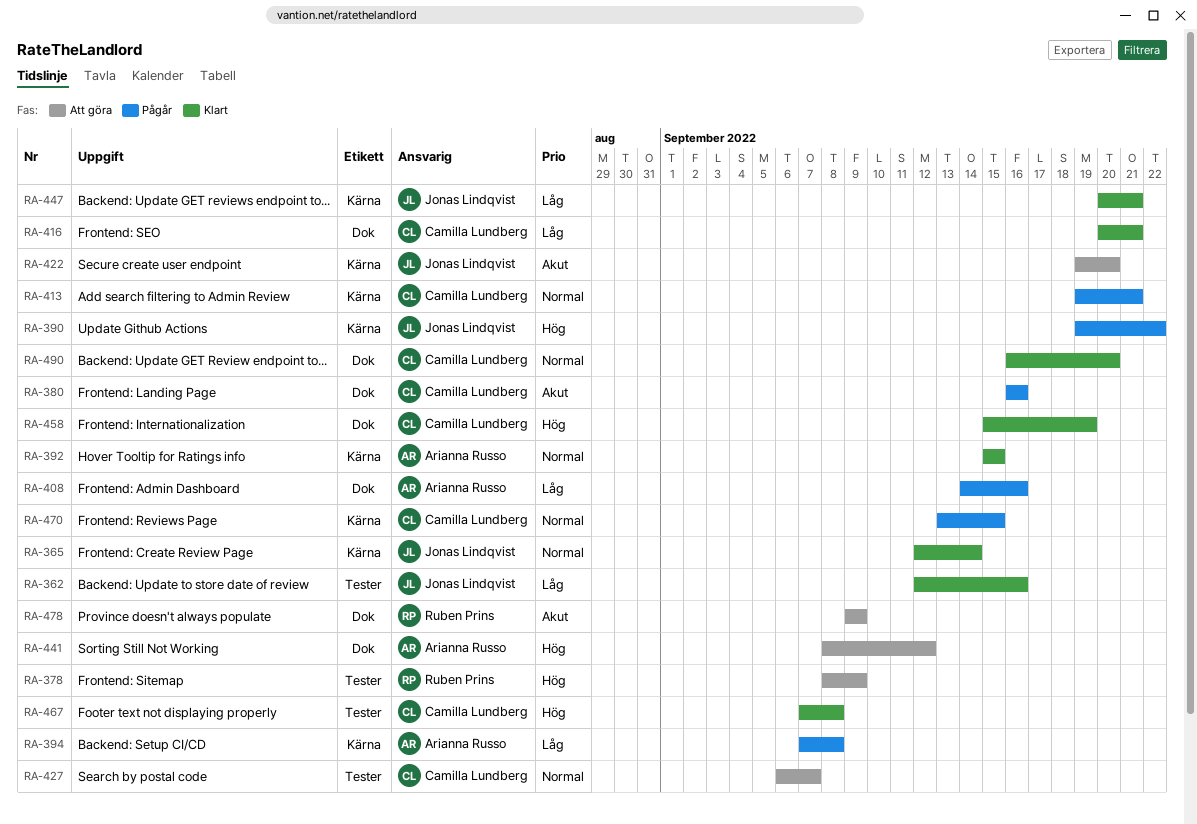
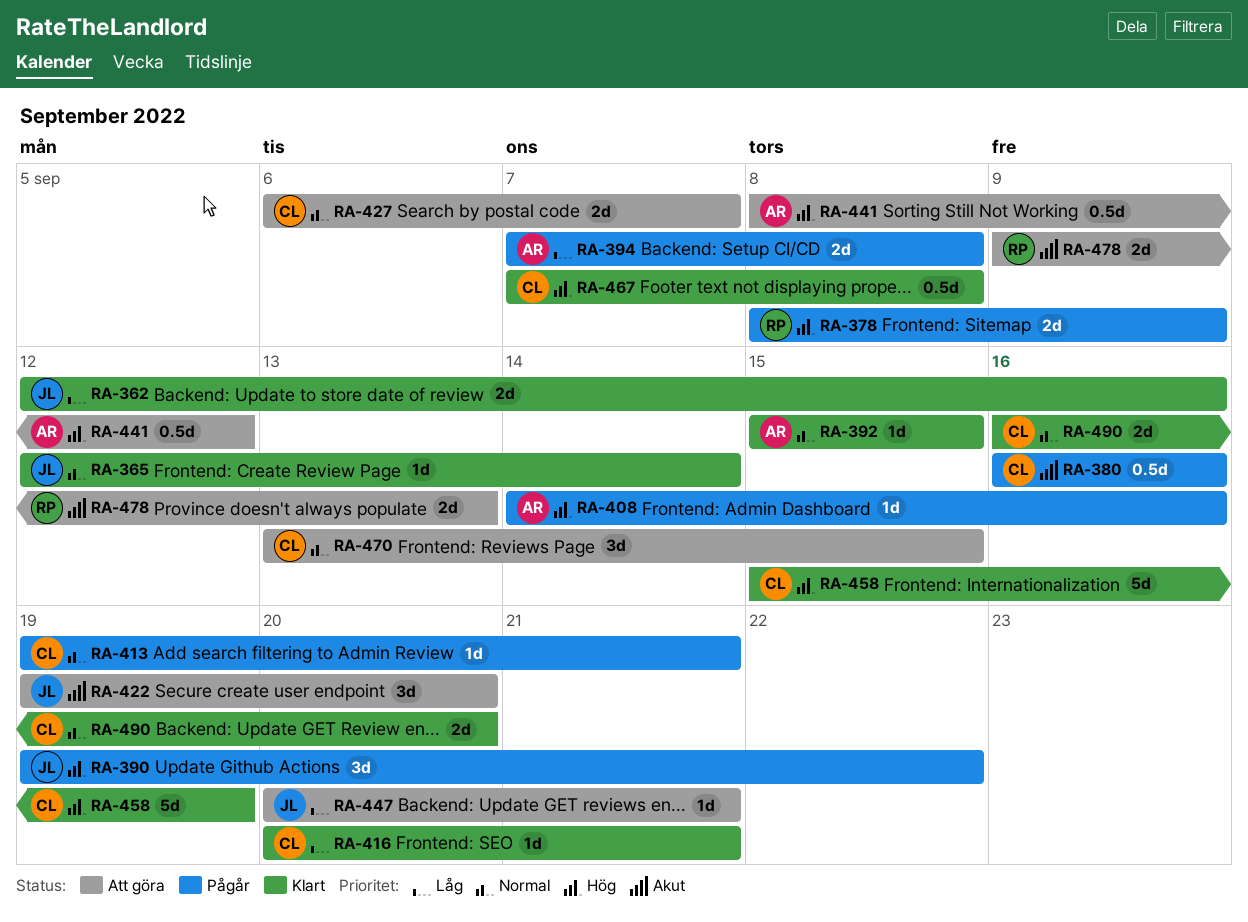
RA-378, status: Att göra -> Pågår
RA-408, priority: Låg -> Hög
RA-447, status: Klart -> Att göra
RA-470, status: Pågår -> Att göra
RA-478, due: Sep 9 -> Sep 13

